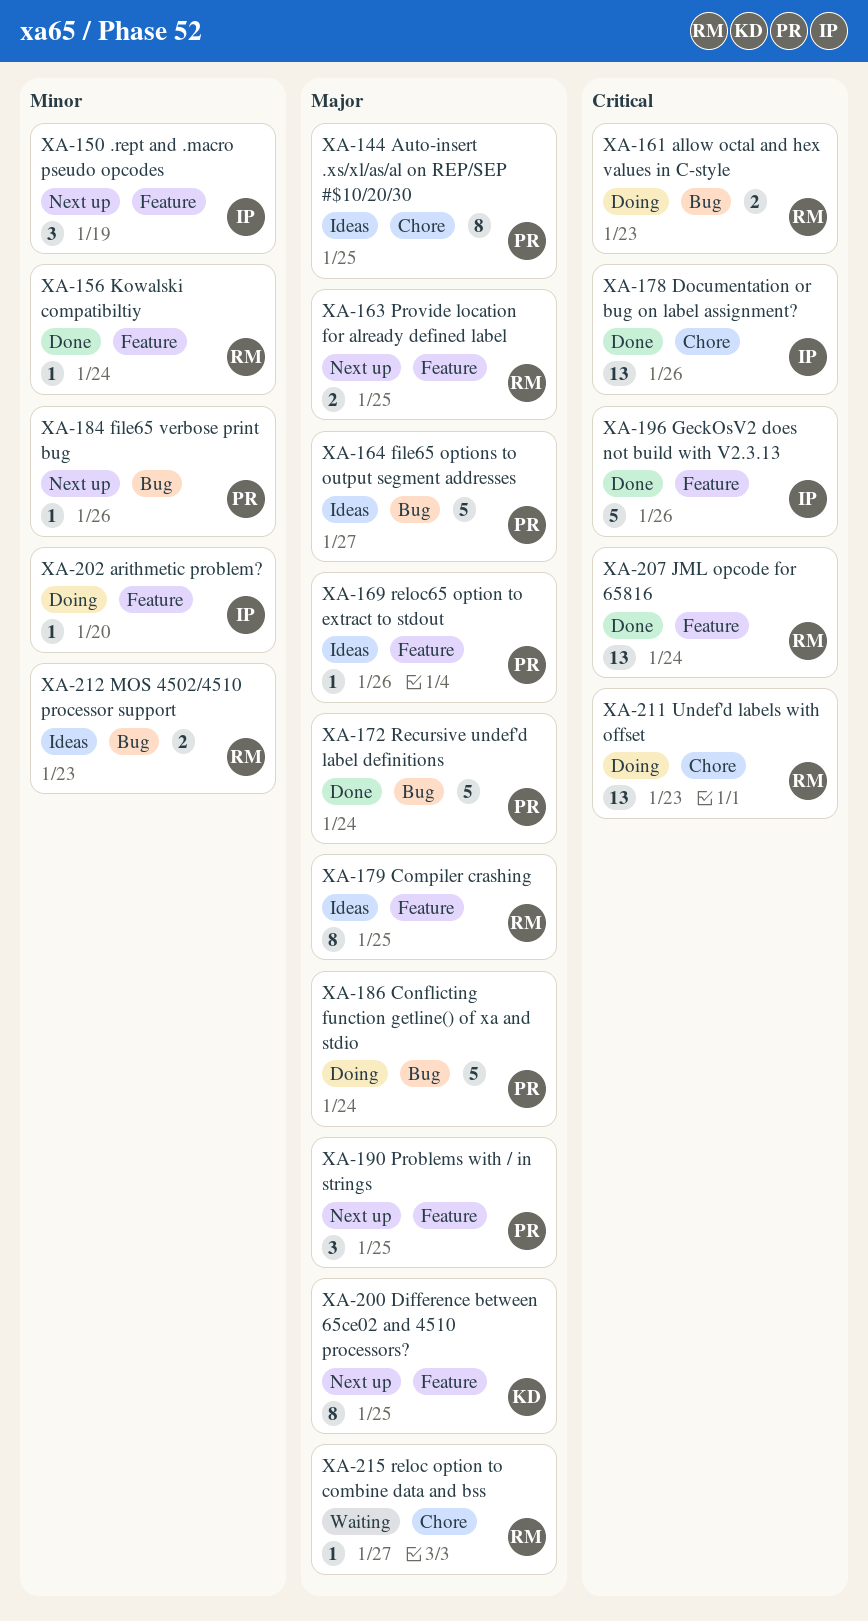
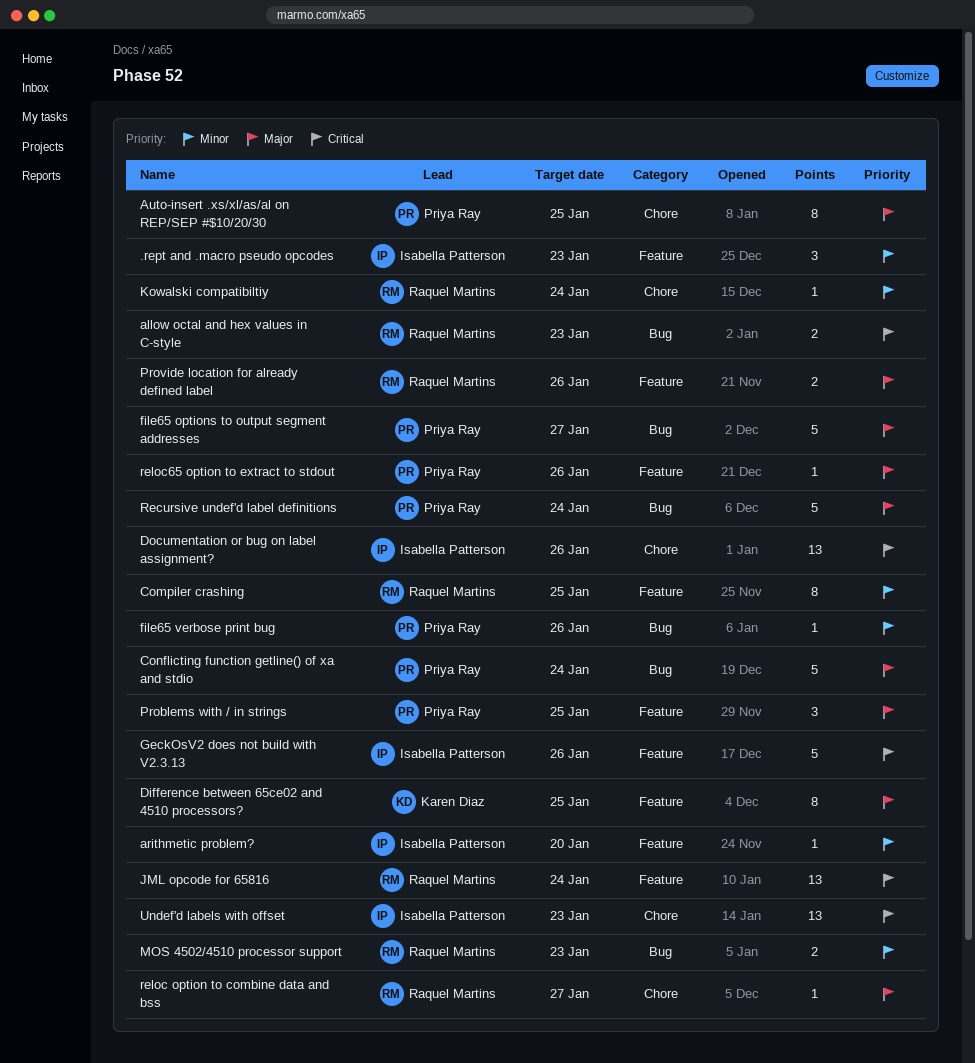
.rept and .macro pseudo opcodes, due: Jan 19 -> Jan 23
Compiler crashing, priority: Major -> Minor
Kowalski compatibiltiy, label: Feature -> Chore
Provide location for already defined label, due: Jan 25 -> Jan 26
Undef'd labels with offset, owner: Raquel Martins -> Isabella Patterson

